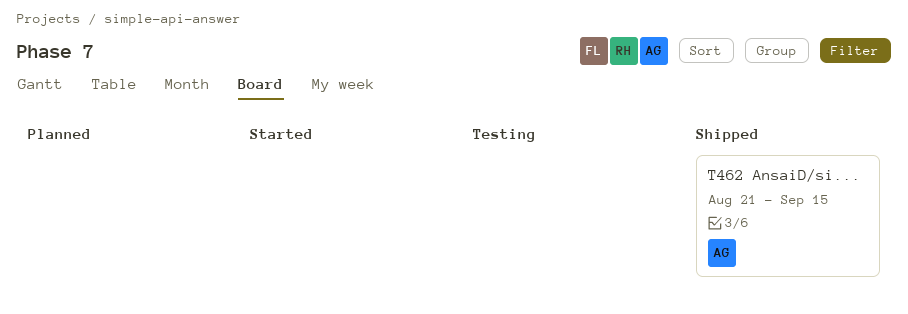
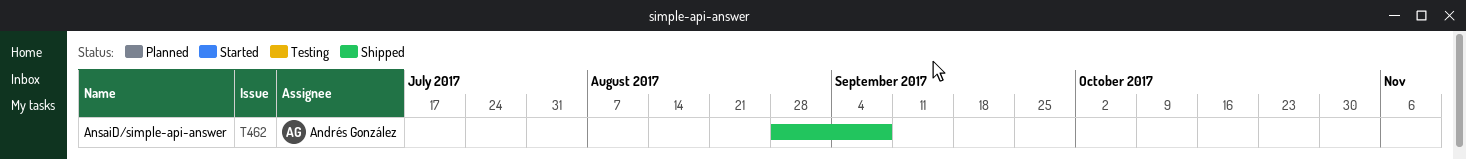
T462, start: Aug 21 -> Aug 28
T462, due: Sep 15 -> Sep 8

